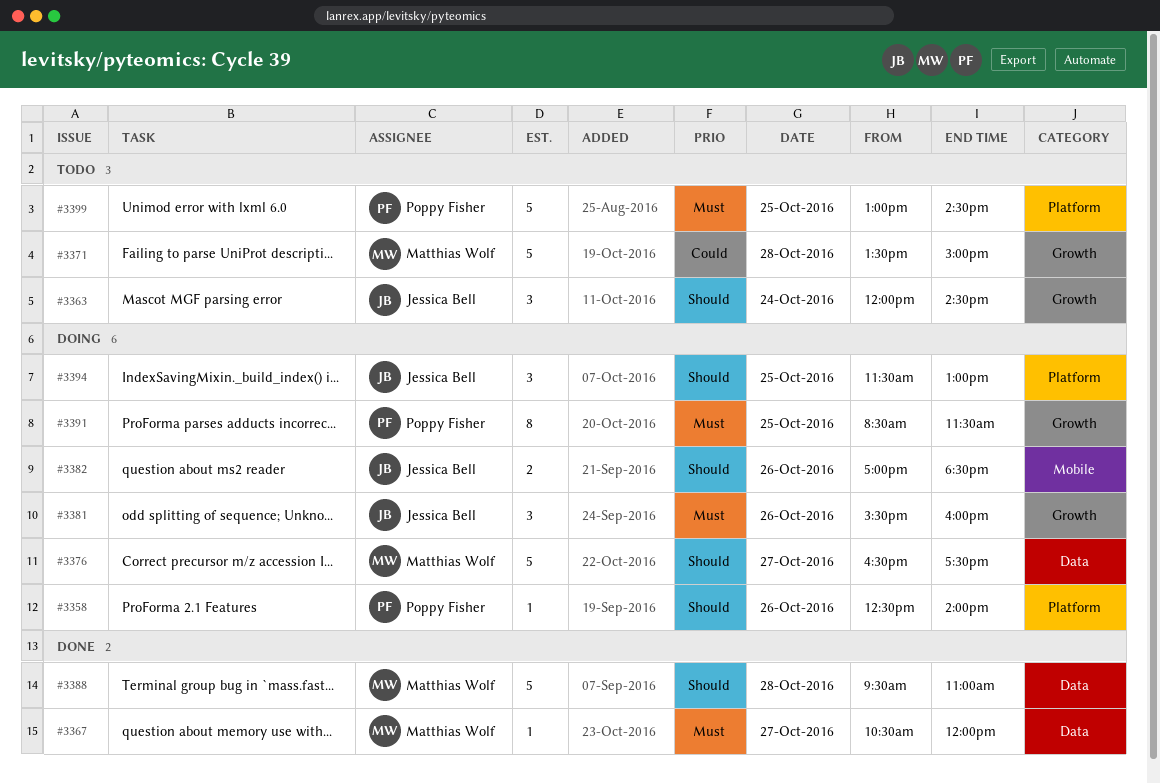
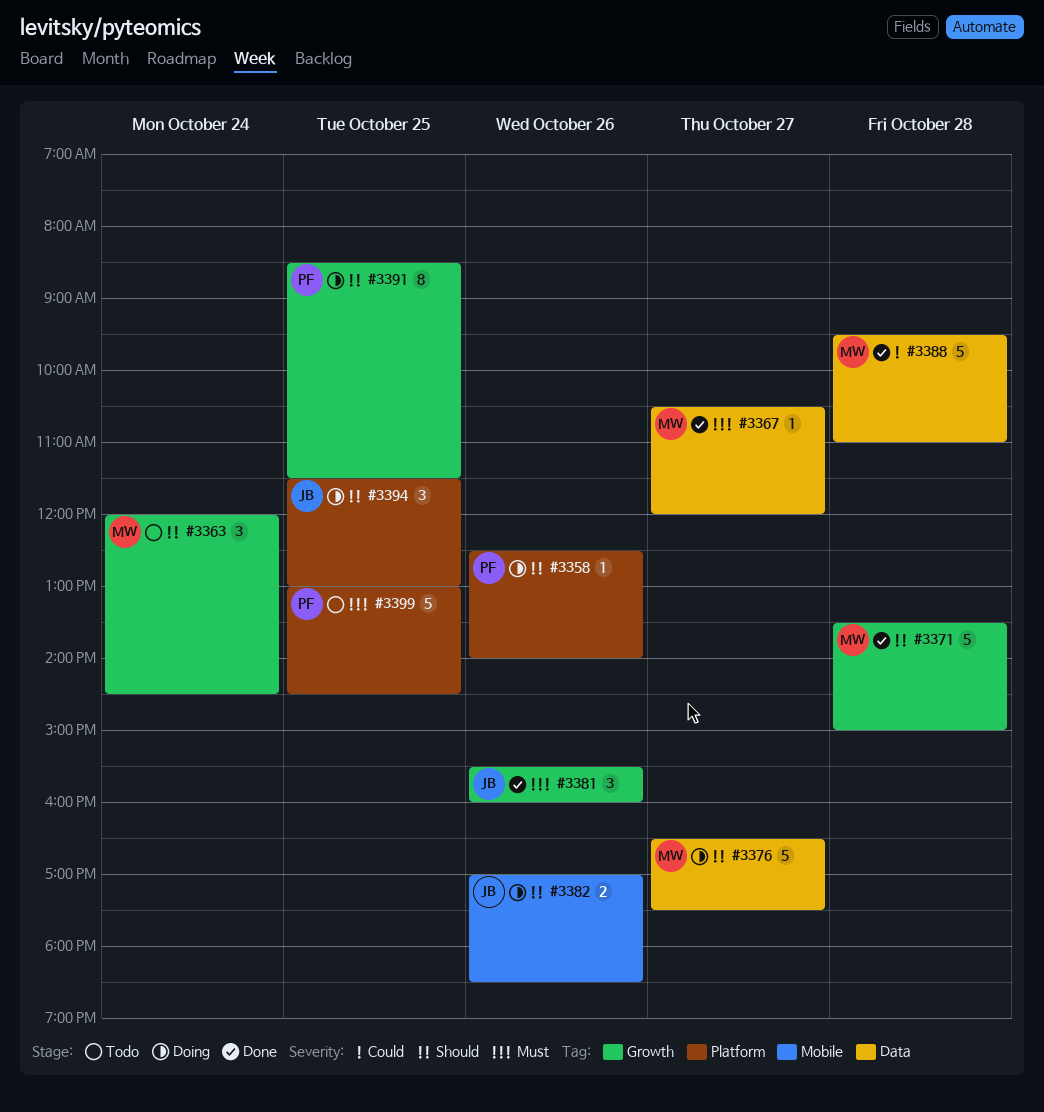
#3363, owner: Jessica Bell -> Matthias Wolf
#3371, status: Todo -> Done
#3371, priority: Could -> Should
#3381, status: Doing -> Done
#3388, priority: Should -> Could
#3391, priority: Must -> Should

